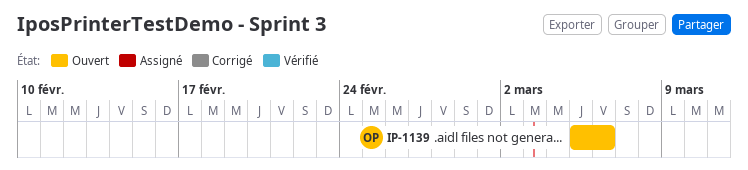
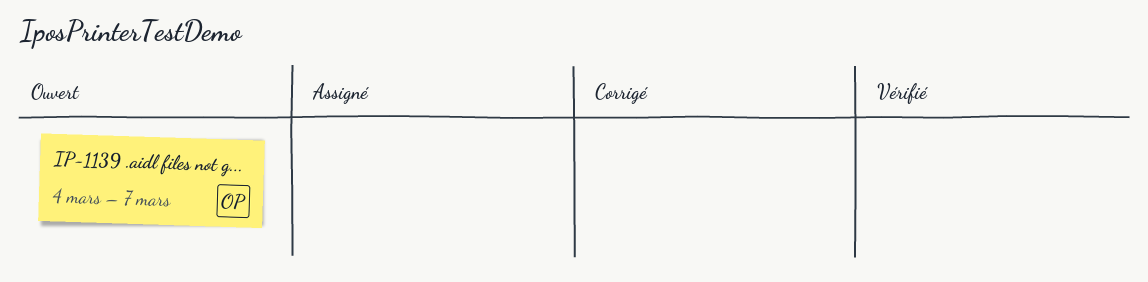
IP-1139, start: Mar 5 -> Mar 4
IP-1139, due: Mar 6 -> Mar 7

